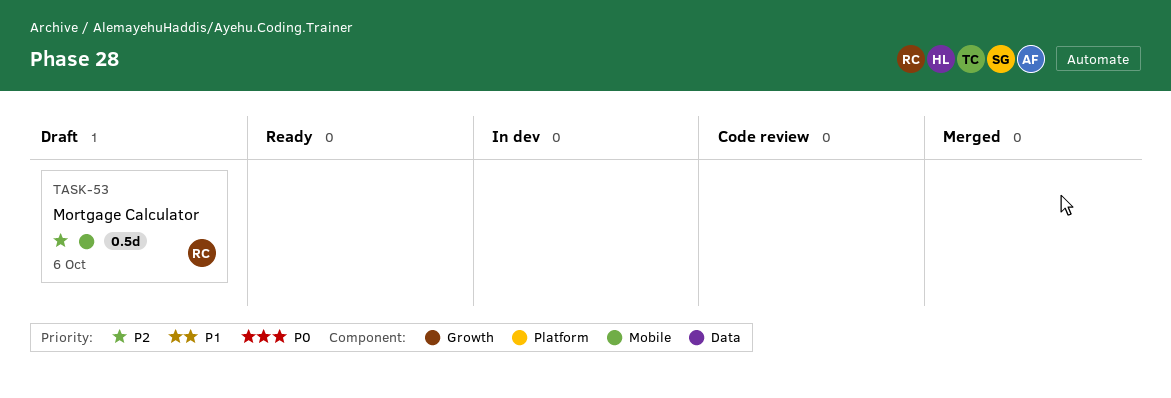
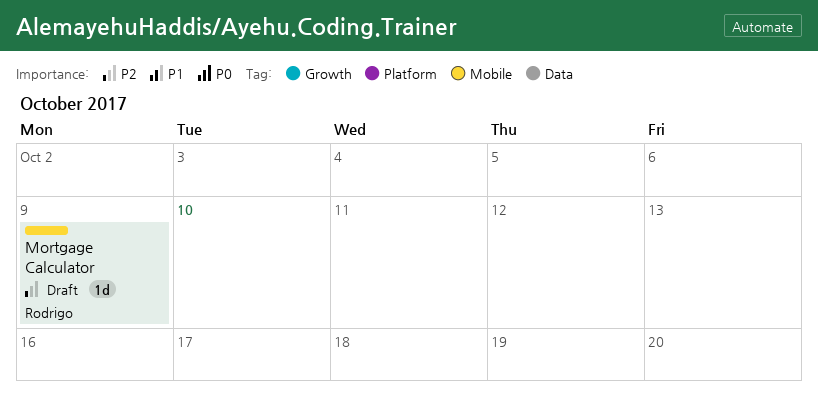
Mortgage Calculator, estimate: 0.5d -> 1d
Mortgage Calculator, due: Oct 6 -> Oct 9

